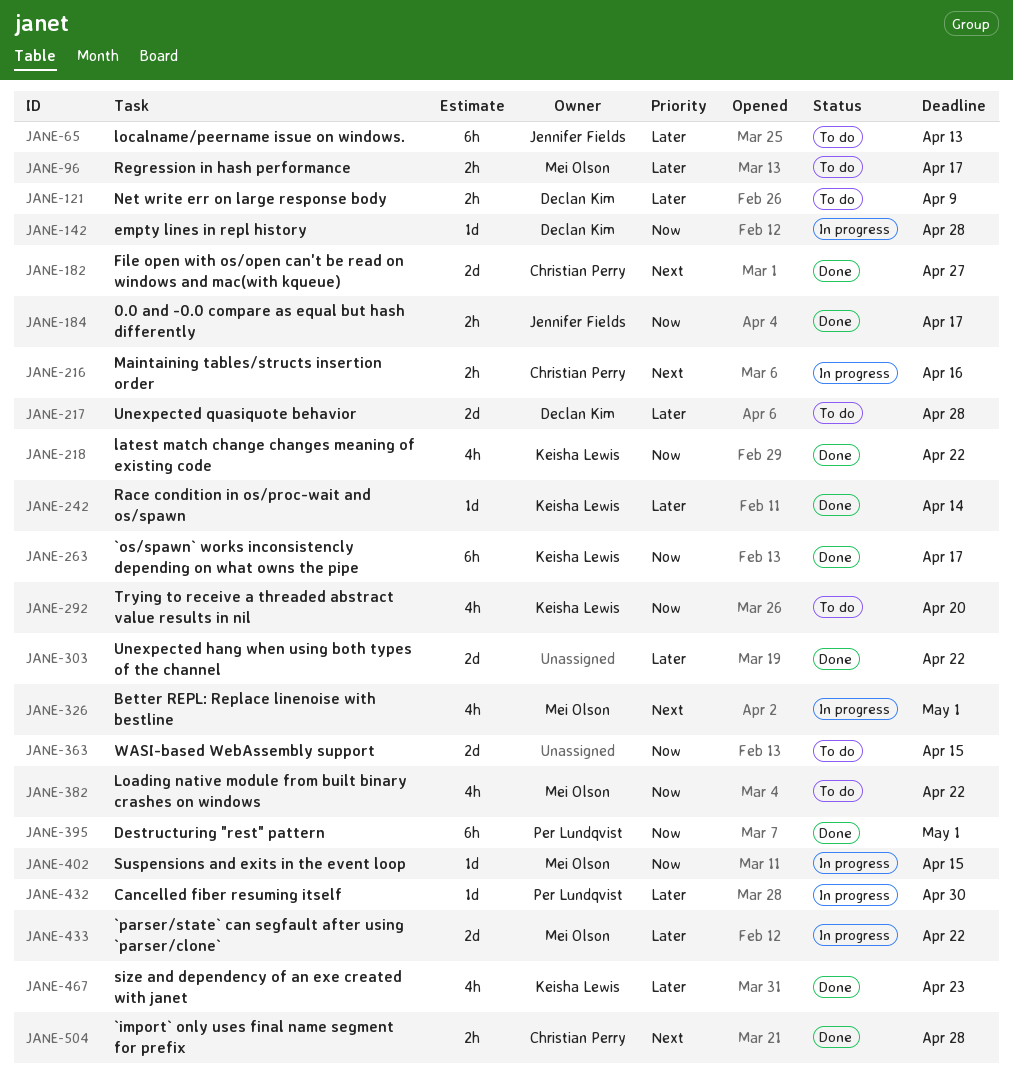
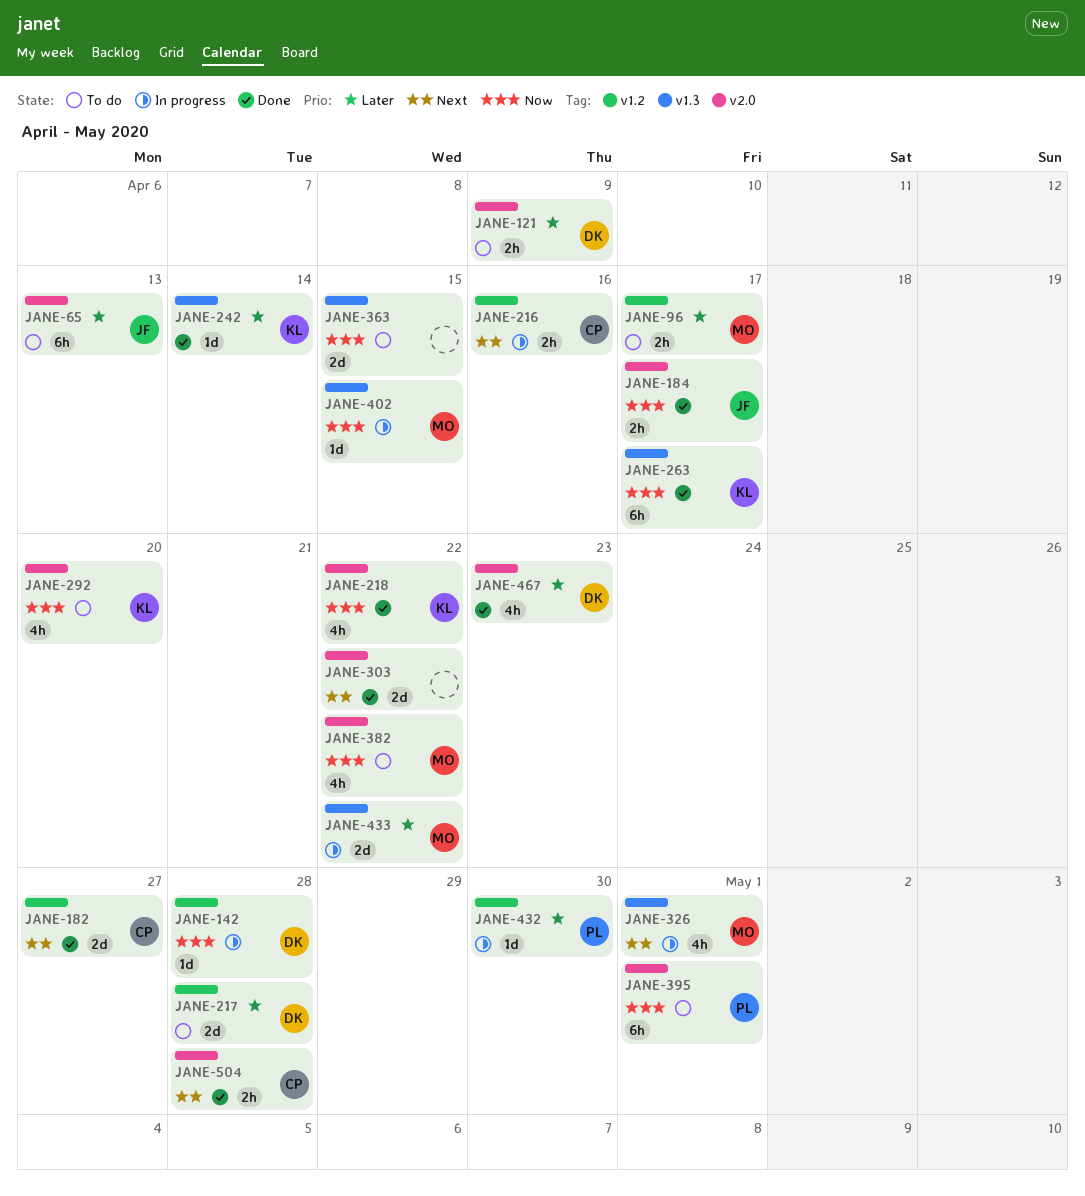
JANE-303, priority: Later -> Next
JANE-395, status: Done -> To do
JANE-467, owner: Keisha Lewis -> Declan Kim

